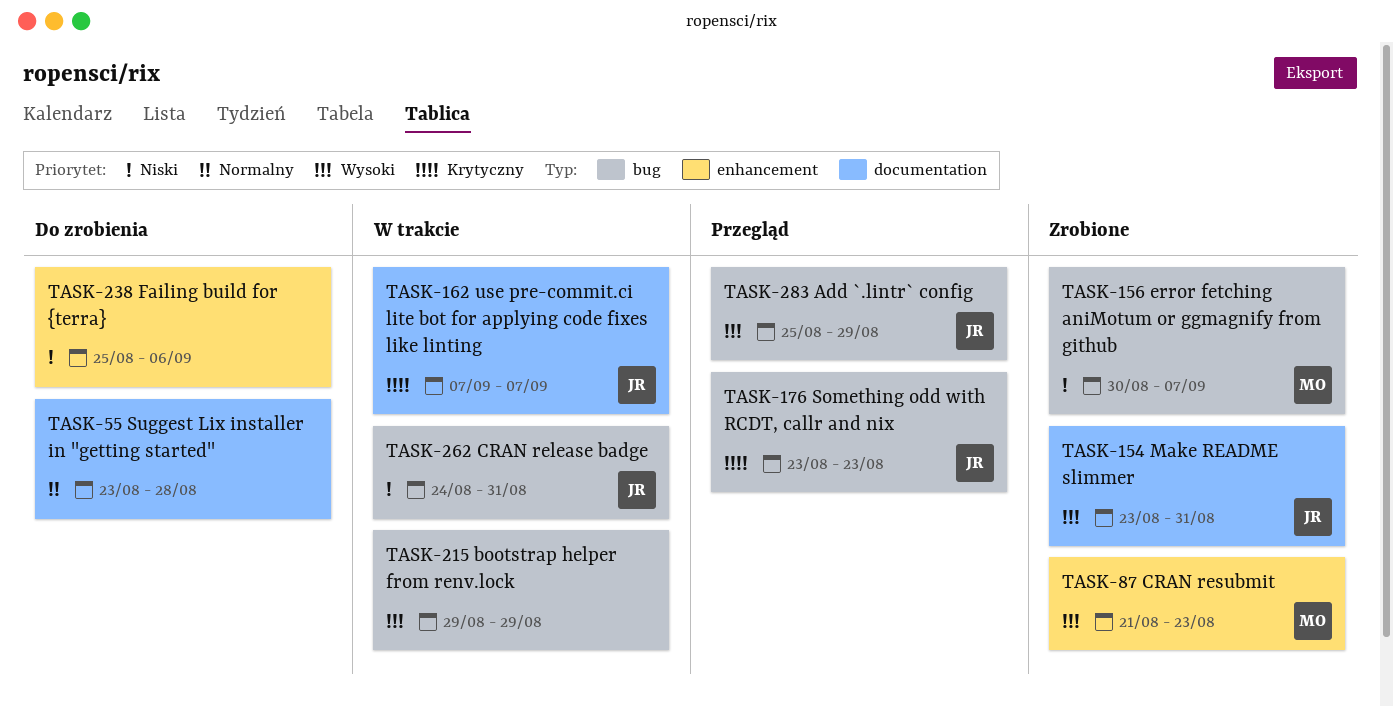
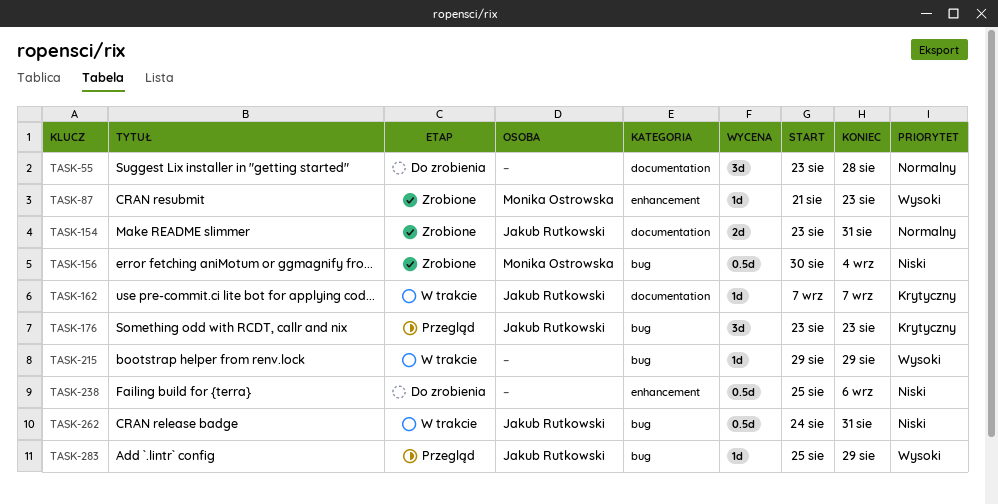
TASK-154, priority: Wysoki -> Normalny
TASK-156, due: Sep 7 -> Sep 4

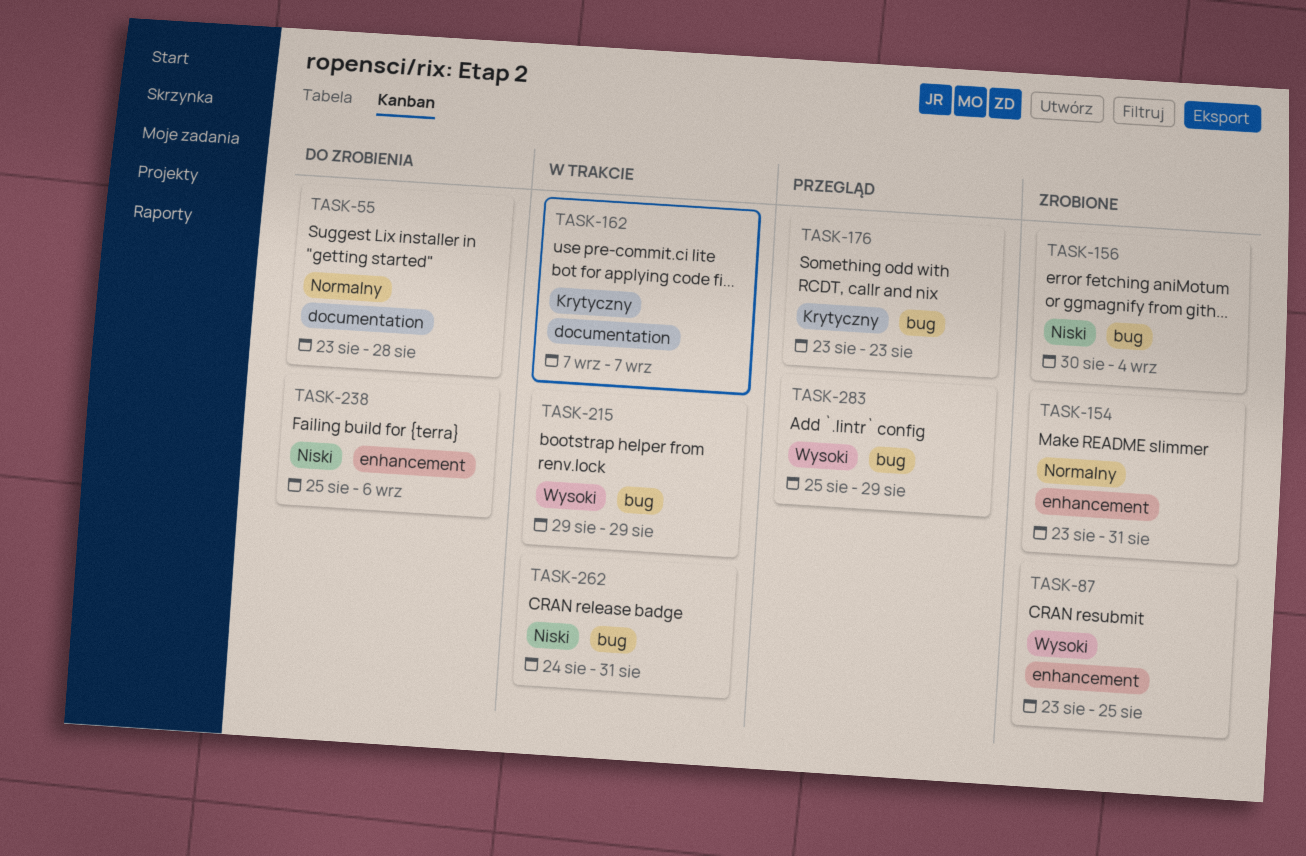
TASK-87, start: Aug 21 -> Aug 23
TASK-87, due: Aug 23 -> Aug 25
TASK-154, label: documentation -> enhancement

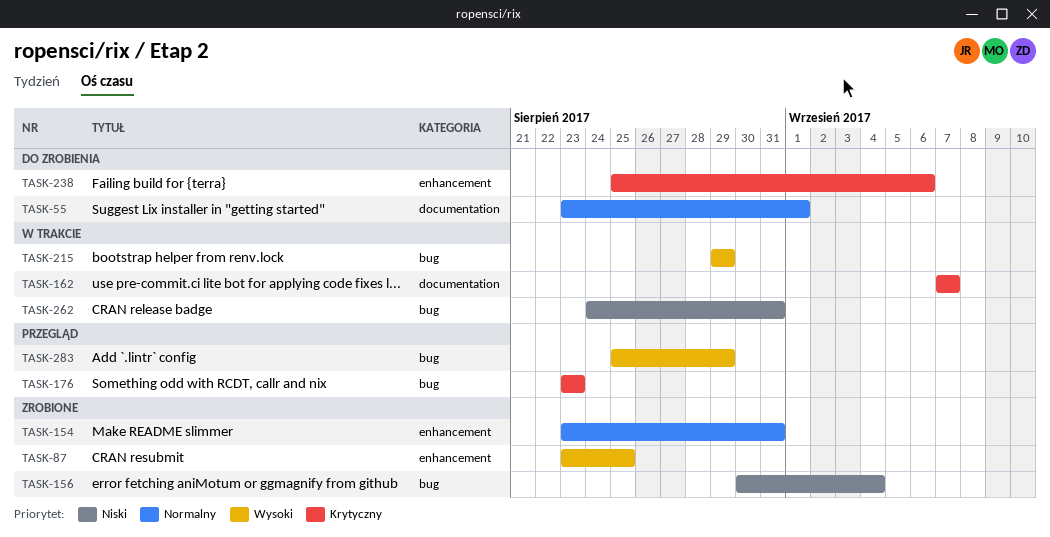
TASK-55, due: Aug 28 -> Sep 1
TASK-238, priority: Niski -> Krytyczny

